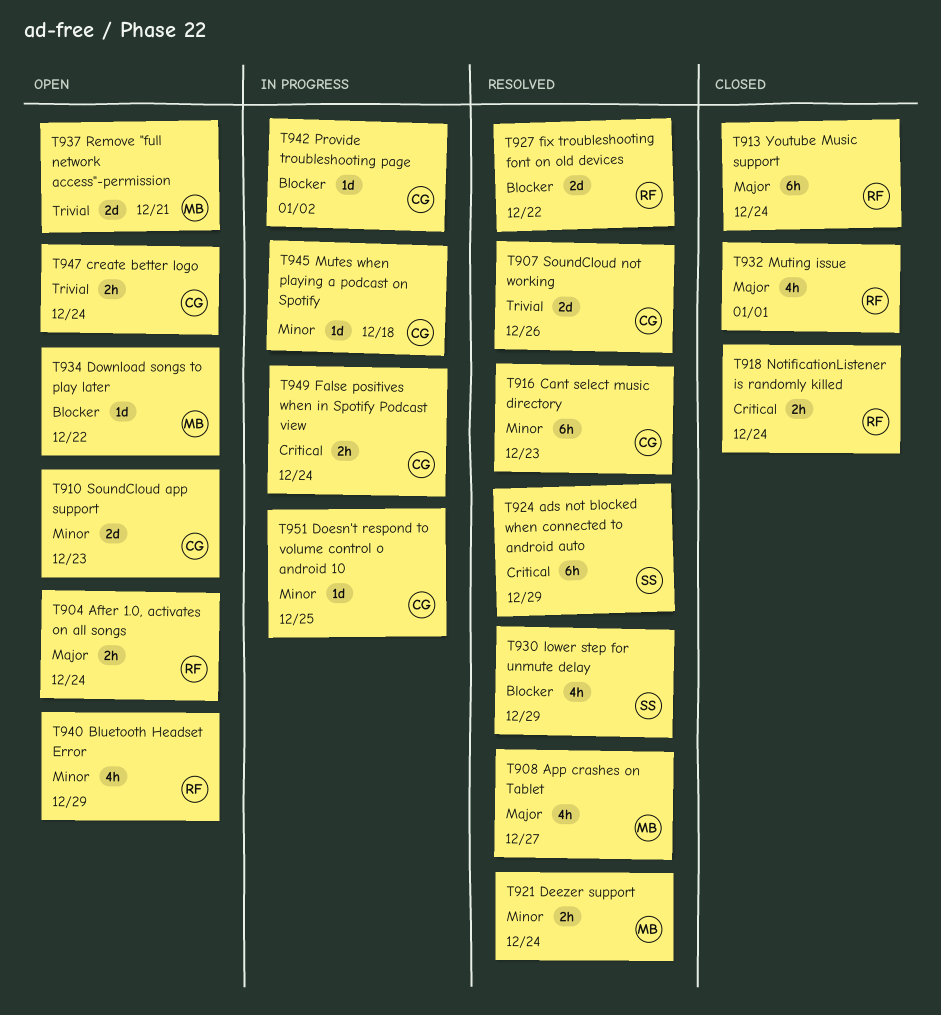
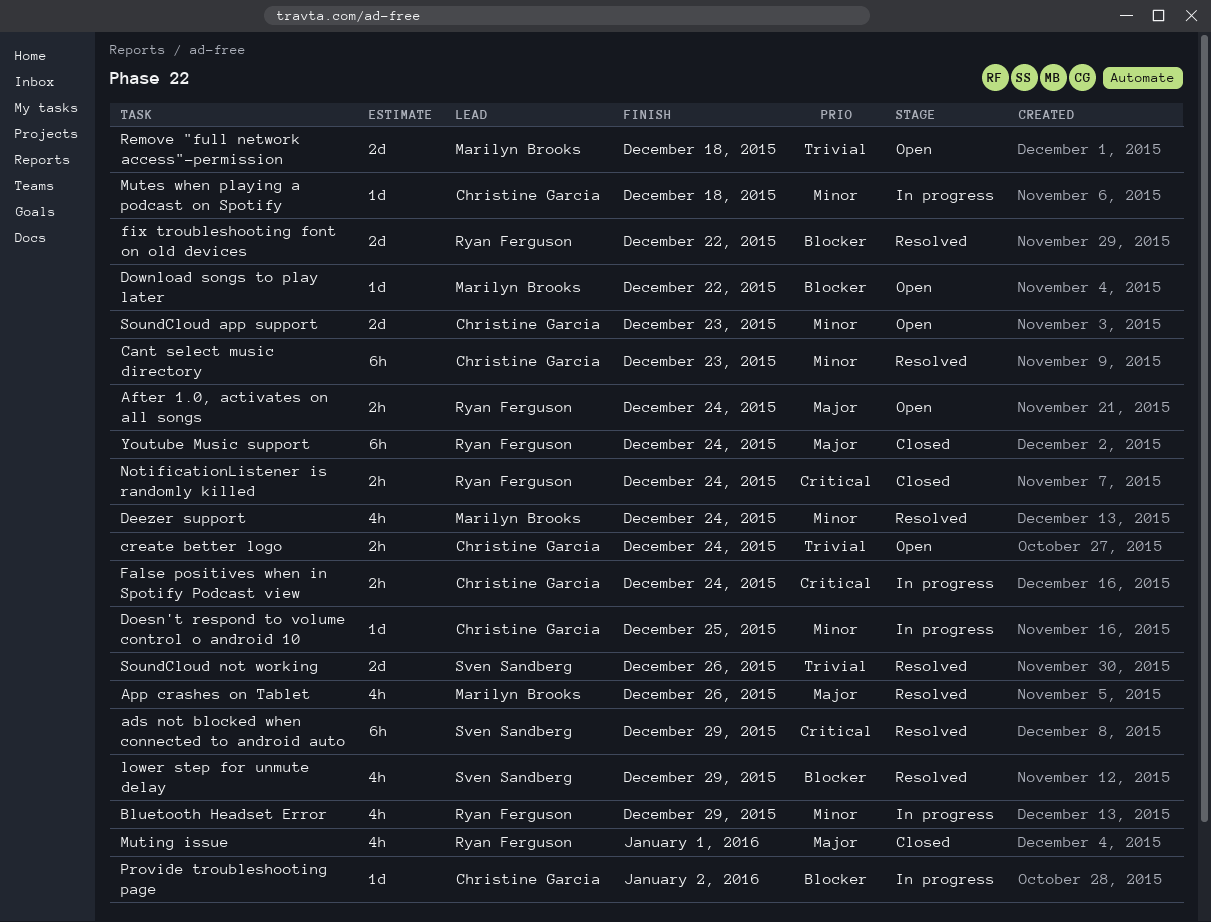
App crashes on Tablet, due: Dec 27 -> Dec 26
Bluetooth Headset Error, status: Open -> In progress
Deezer support, estimate: 2h -> 4h
Remove "full network access"-permission, due: Dec 21 -> Dec 18
SoundCloud not working, owner: Christine Garcia -> Sven Sandberg

